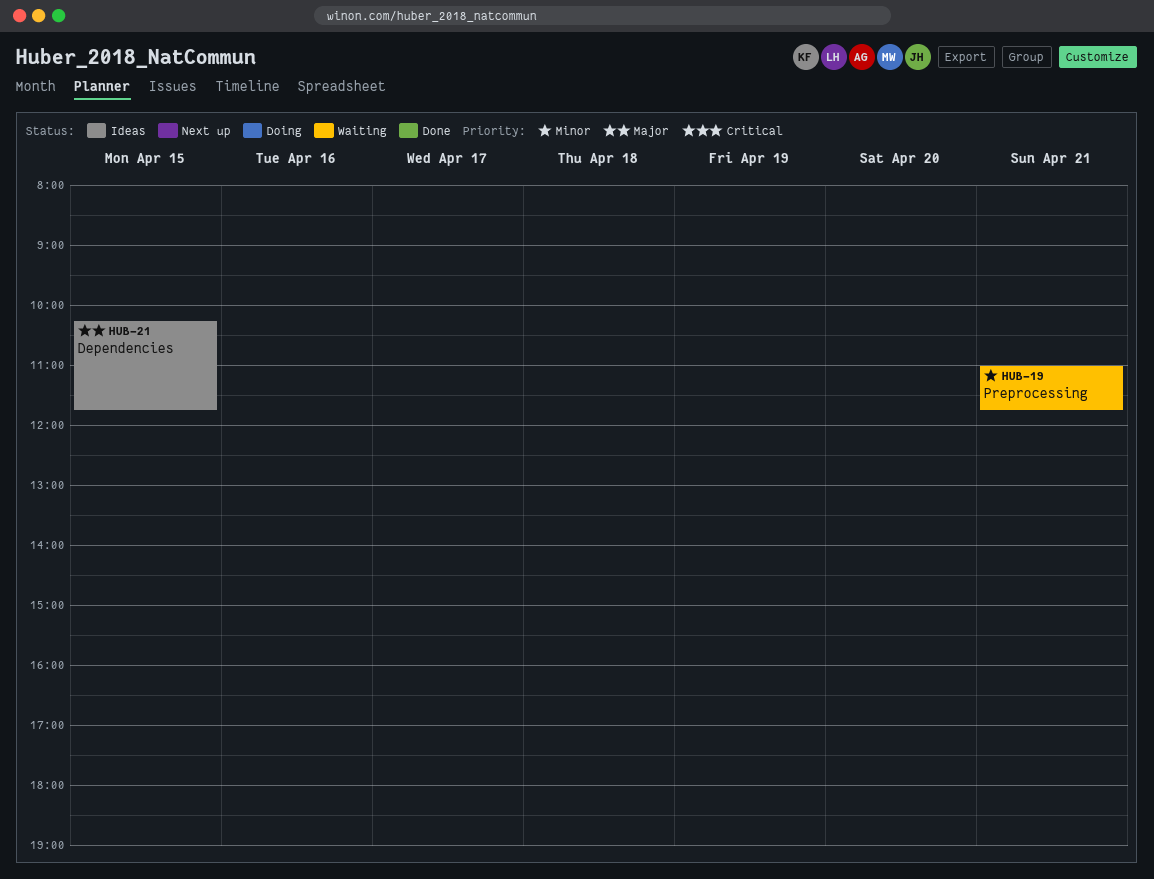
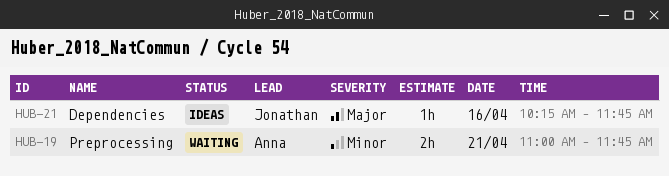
HUB-21, day: Apr 15 -> Apr 16

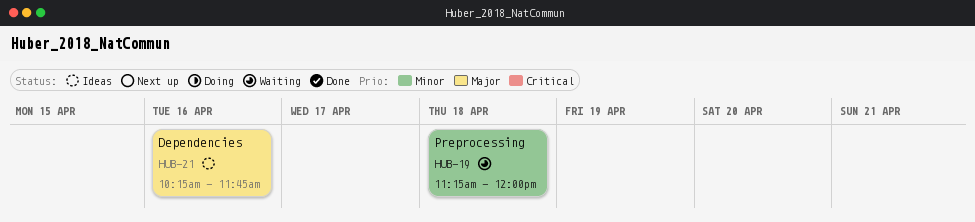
HUB-19, day: Apr 21 -> Apr 18
HUB-19, begins: 11:00 -> 11:15
HUB-19, ends: 11:45 -> 12:00

